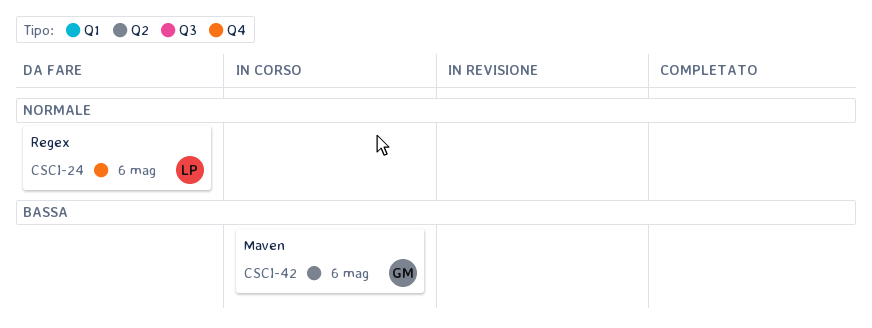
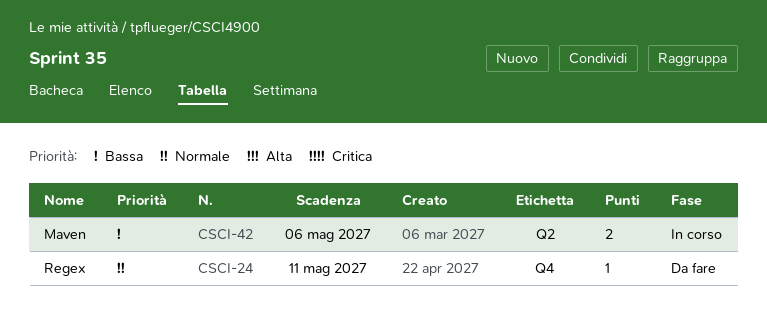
CSCI-24, due: May 6 -> May 11

